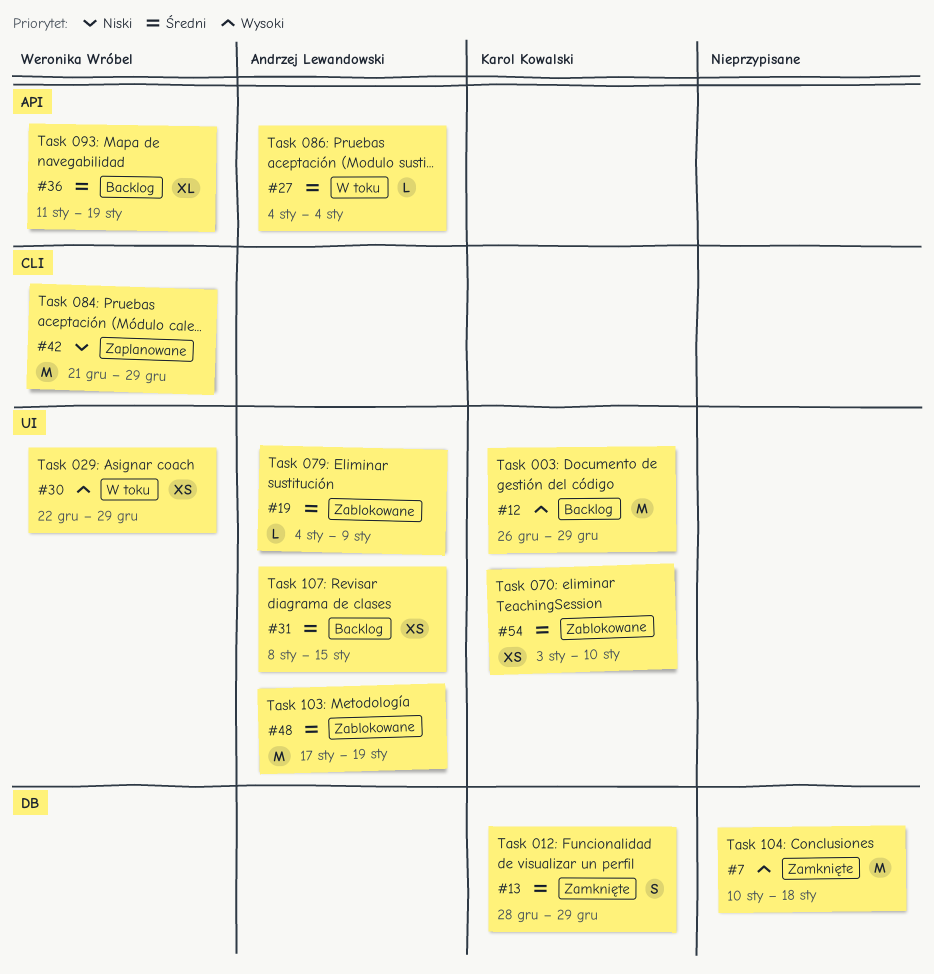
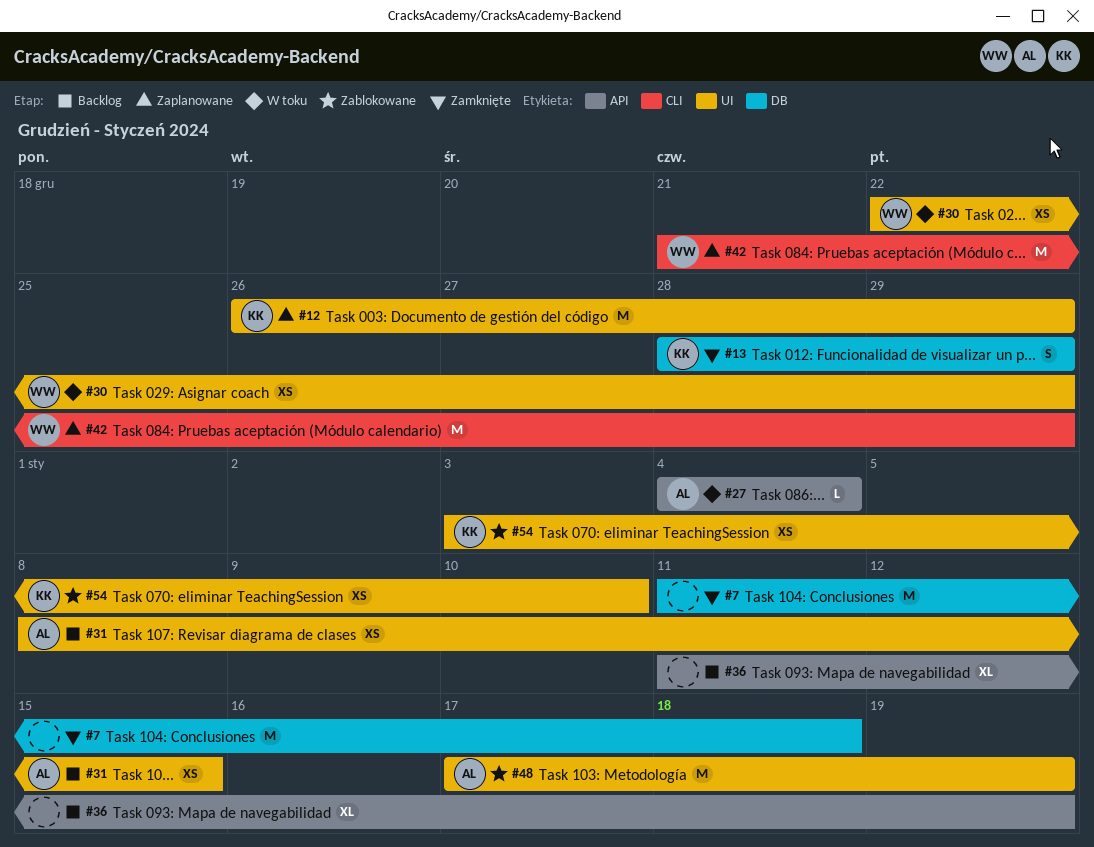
#7, start: Jan 10 -> Jan 11
#12, status: Backlog -> Zaplanowane
#19: present -> none
#36, owner: Weronika Wróbel -> none

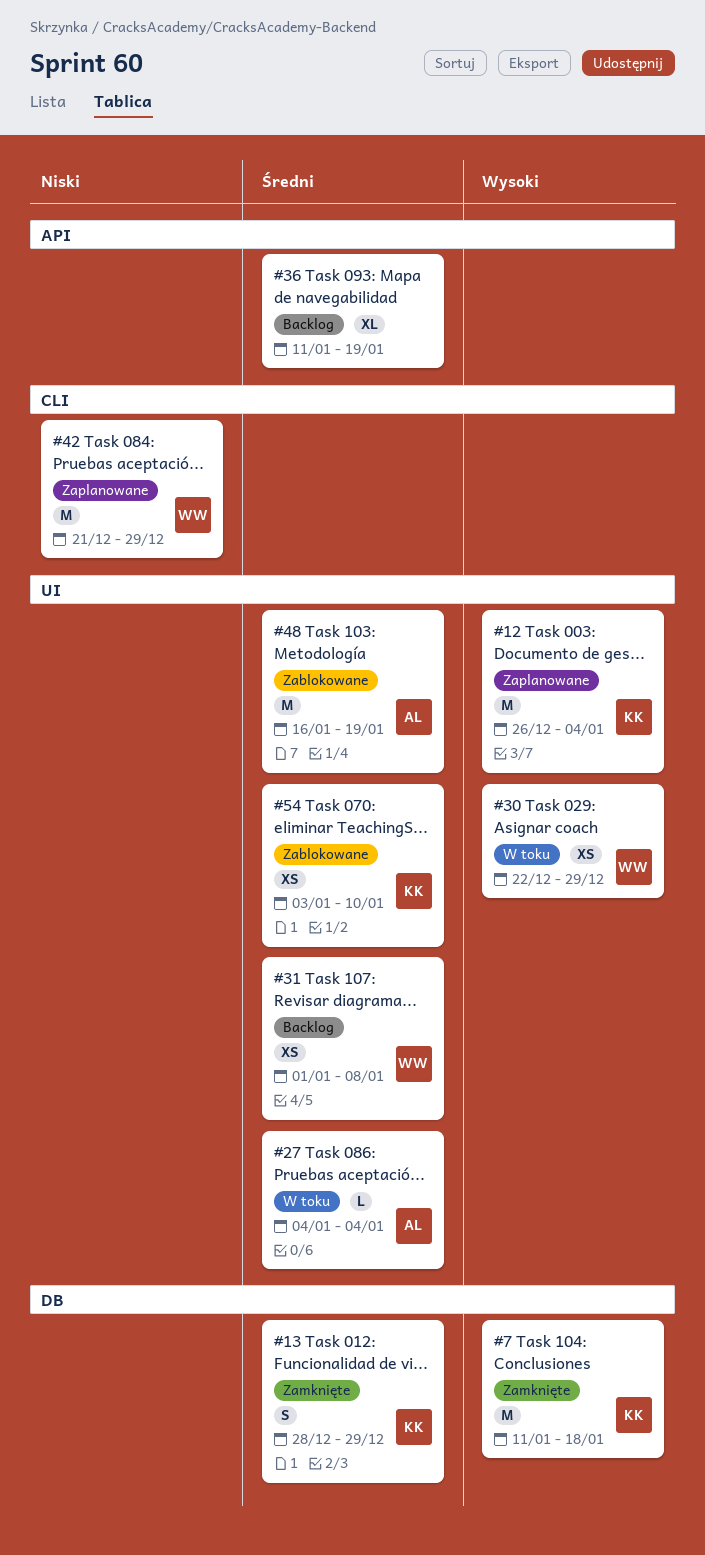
#7, owner: none -> KK
#12, due: Dec 29 -> Jan 4
#27, label: API -> UI
#31, owner: AL -> WW
#31, start: Jan 8 -> Jan 1
#31, due: Jan 15 -> Jan 8
#48, start: Jan 17 -> Jan 16

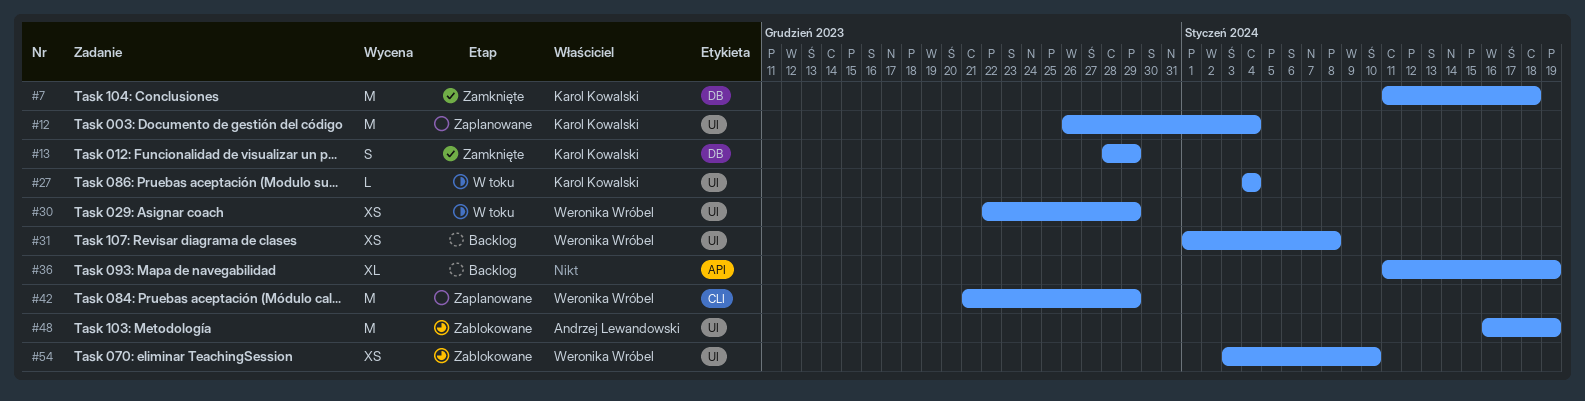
#27, owner: Andrzej Lewandowski -> Karol Kowalski
#54, owner: Karol Kowalski -> Weronika Wróbel

